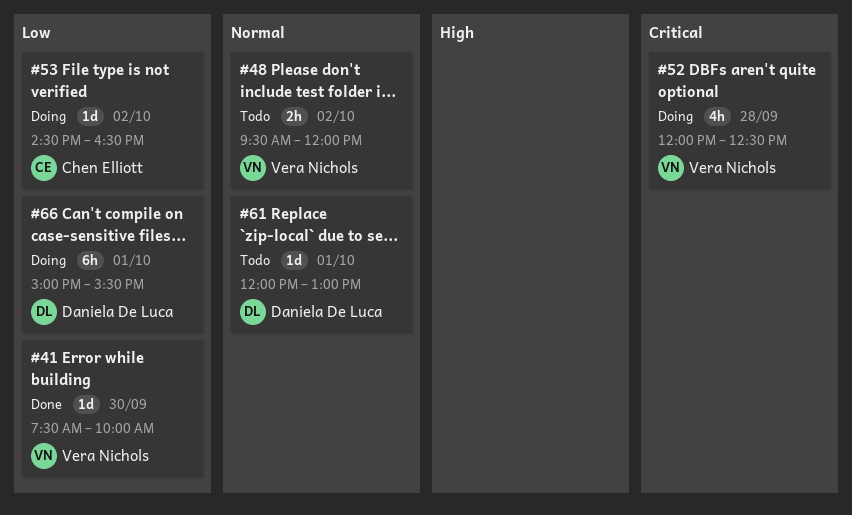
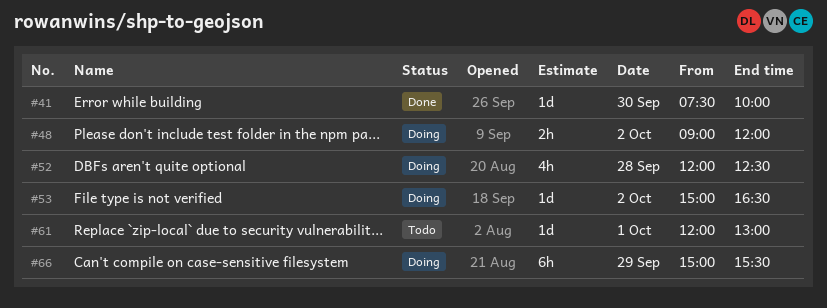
#48, status: Todo -> Doing
#48, begins: 09:30 -> 09:00
#53, begins: 14:30 -> 15:00
#66, day: Oct 1 -> Sep 29

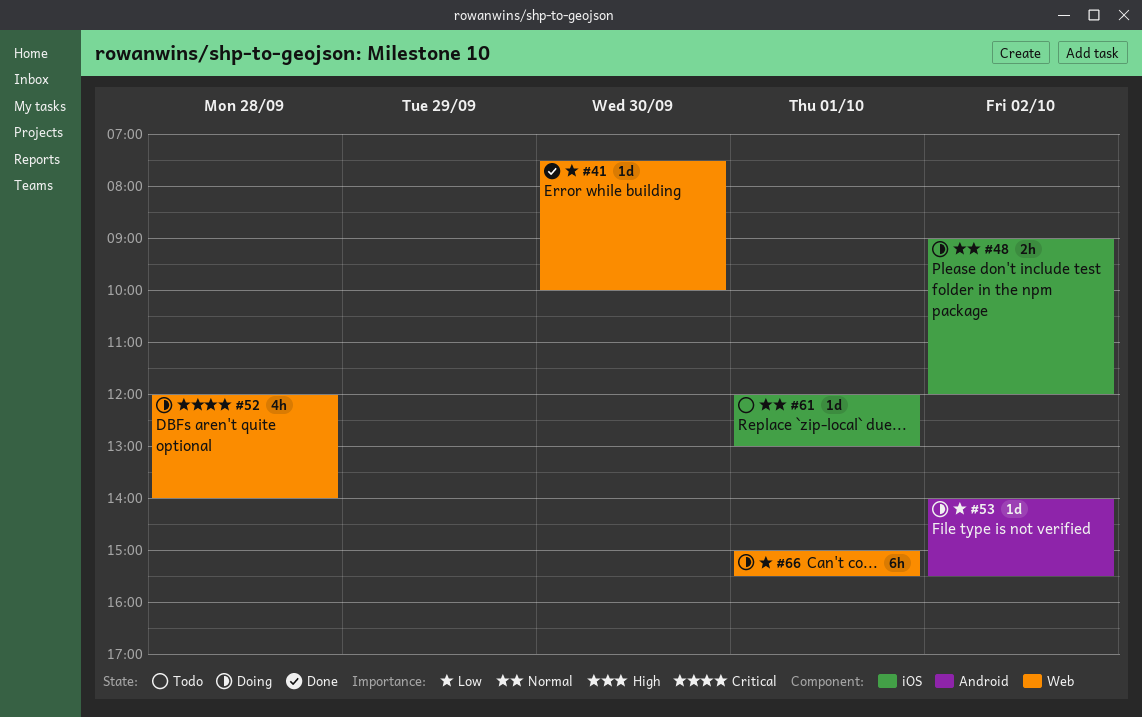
#52, ends: 12:30 -> 14:00
#53, begins: 15:00 -> 14:00
#53, ends: 16:30 -> 15:30
#66, day: Sep 29 -> Oct 1

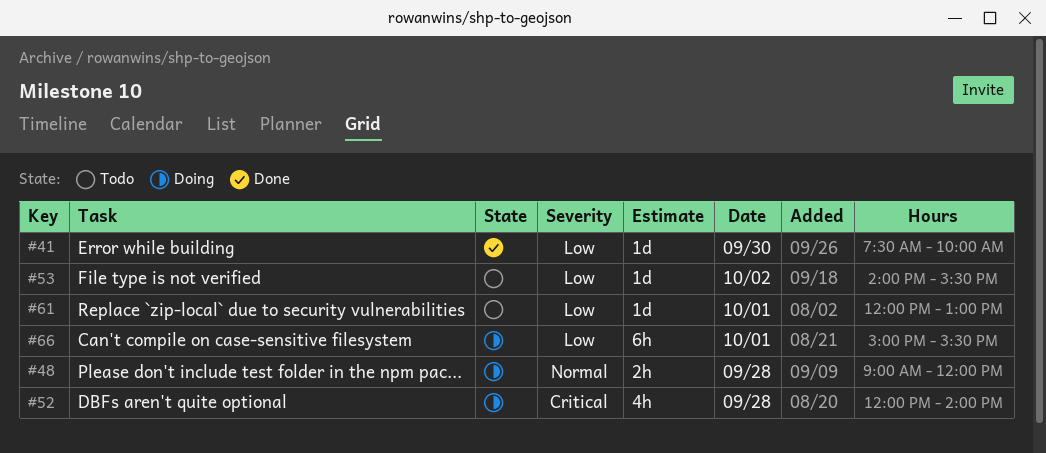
#48, day: Oct 2 -> Sep 28
#53, status: Doing -> Todo
#61, priority: Normal -> Low

